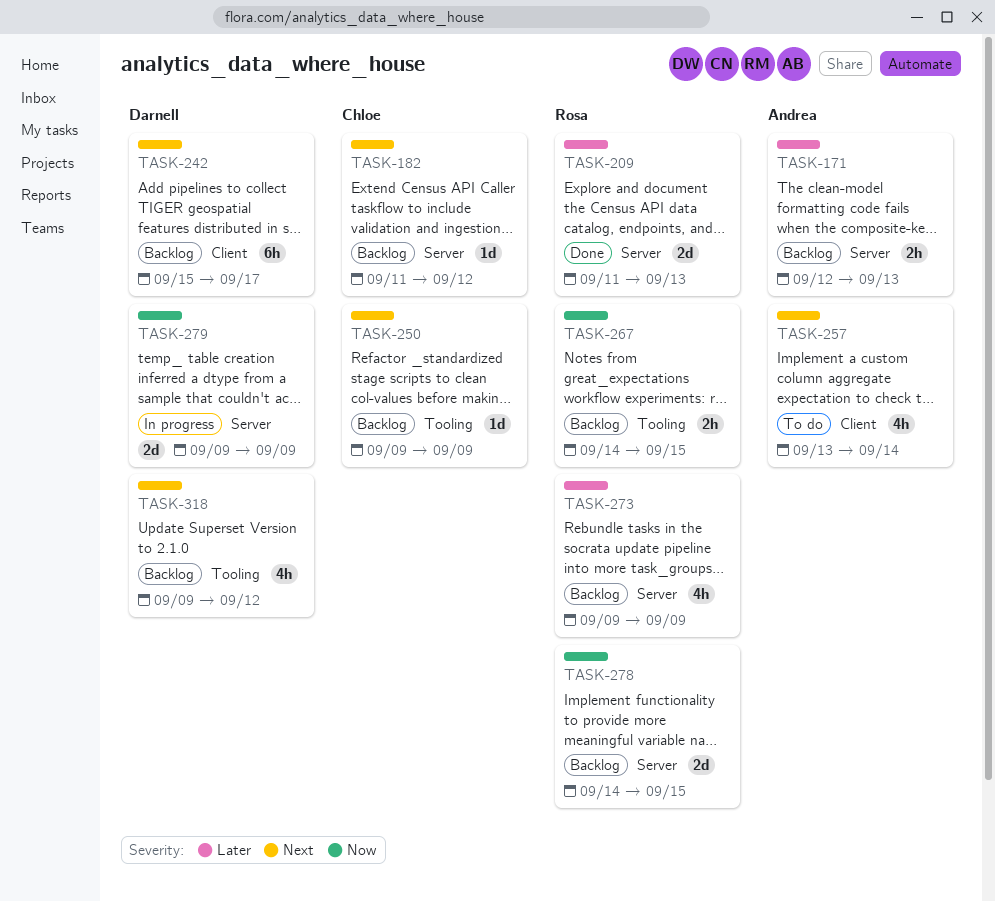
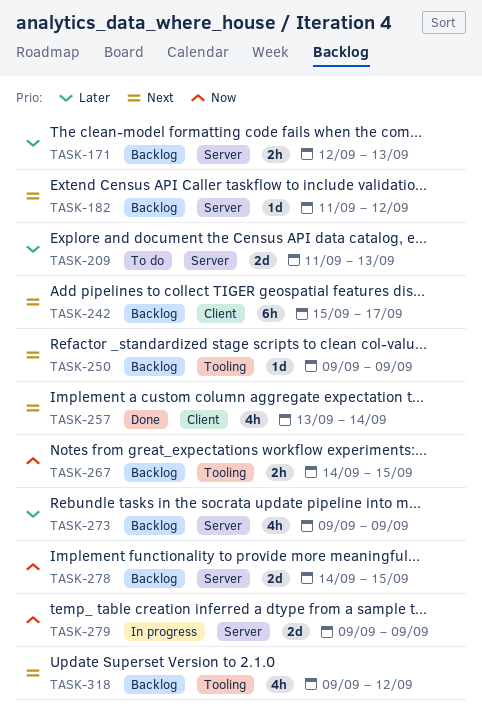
TASK-209, status: Done -> To do
TASK-257, status: To do -> Done

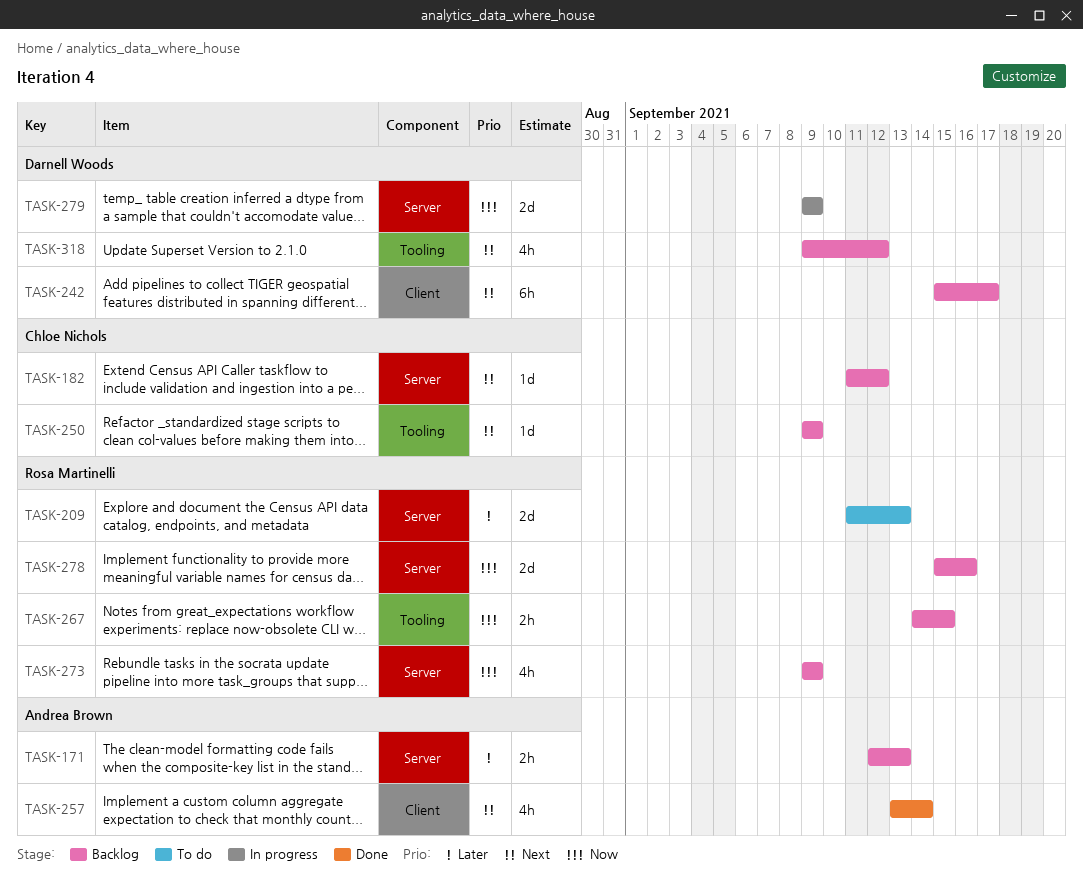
TASK-273, priority: Later -> Now
TASK-278, start: Sep 14 -> Sep 15
TASK-278, due: Sep 15 -> Sep 16

